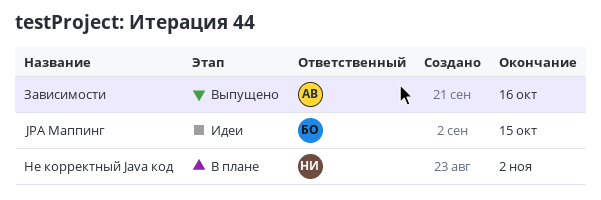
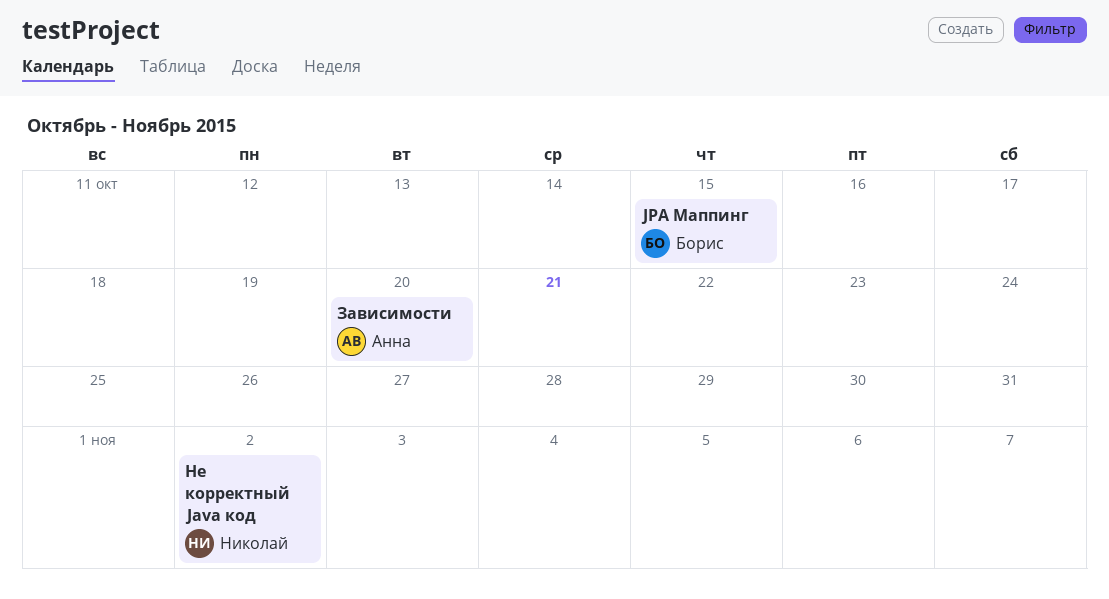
Зависимости, due: Oct 16 -> Oct 20

